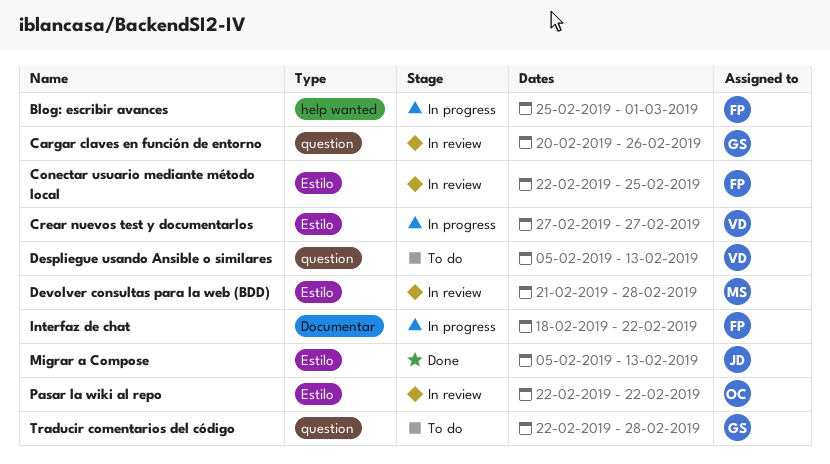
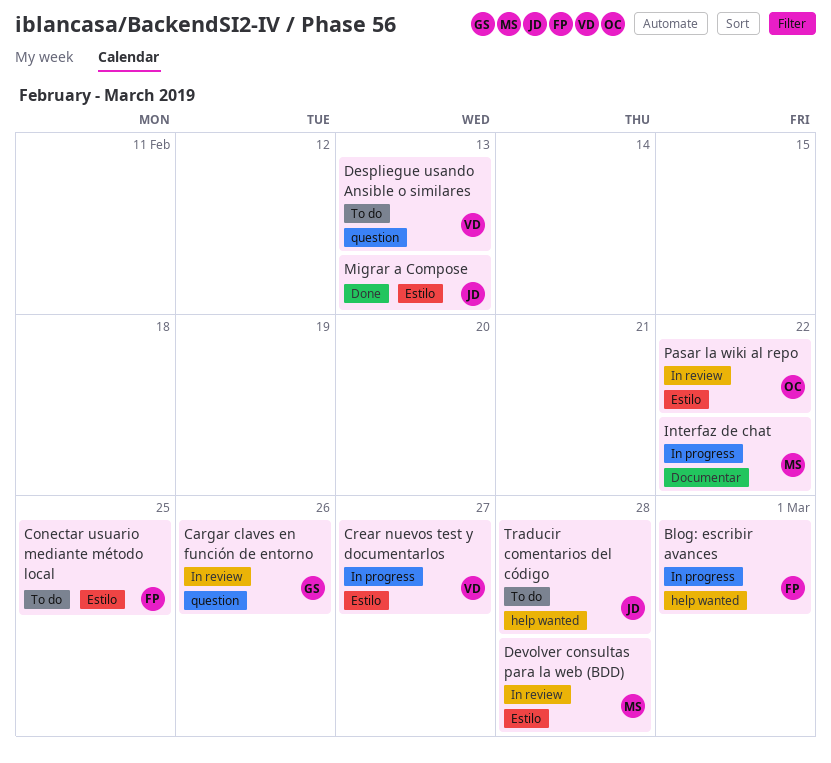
Conectar usuario mediante método local, status: In review -> To do
Interfaz de chat, owner: FP -> MS
Traducir comentarios del código, owner: GS -> JD
Traducir comentarios del código, label: question -> help wanted

